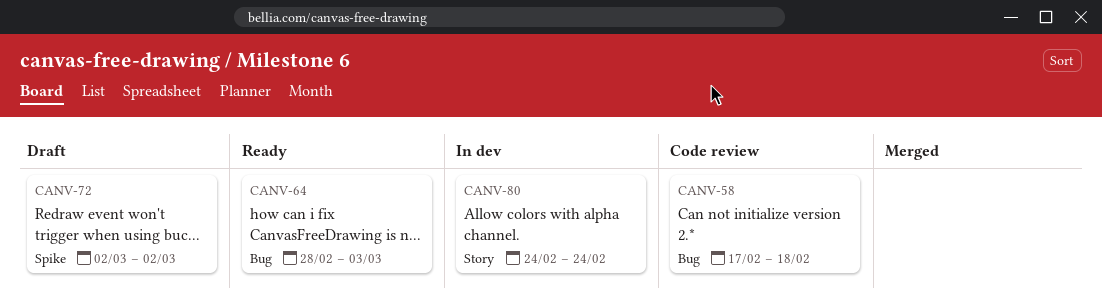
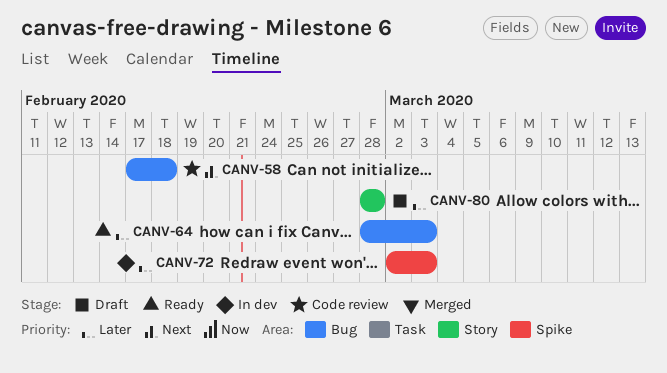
CANV-72, status: Draft -> In dev
CANV-72, due: Mar 2 -> Mar 3
CANV-80, status: In dev -> Draft
CANV-80, start: Feb 24 -> Feb 28
CANV-80, due: Feb 24 -> Feb 28

